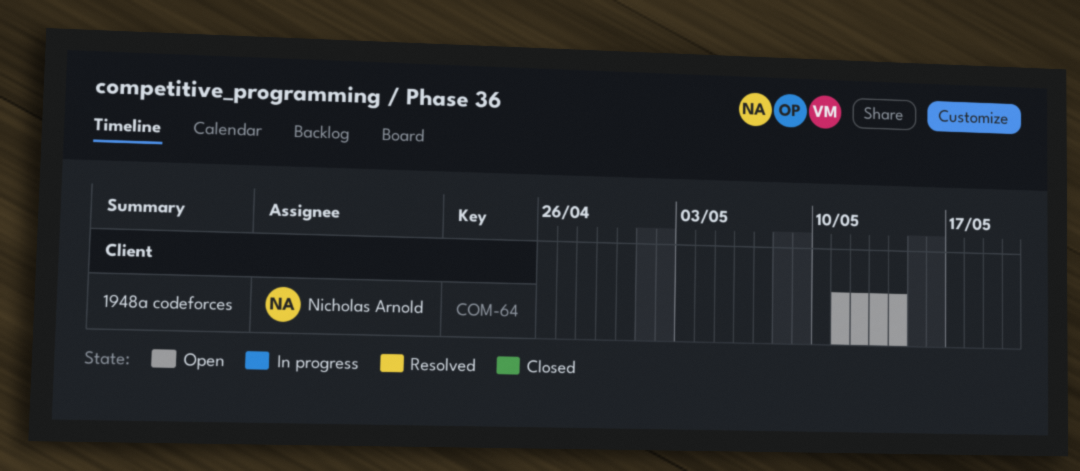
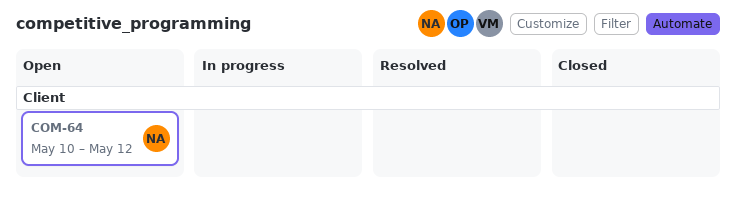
COM-64, start: May 11 -> May 10
COM-64, due: May 14 -> May 12

